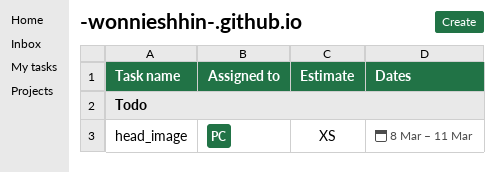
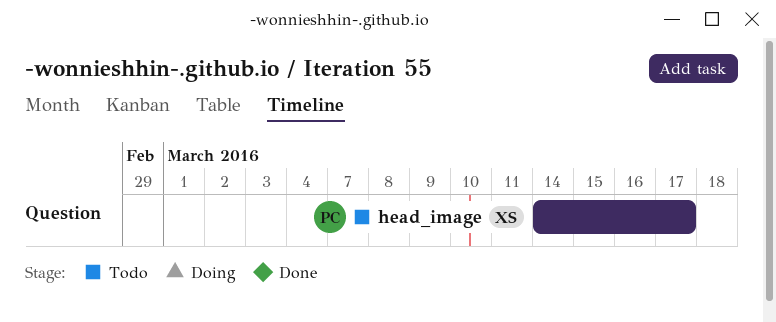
head_image, start: Mar 8 -> Mar 14
head_image, due: Mar 11 -> Mar 17

